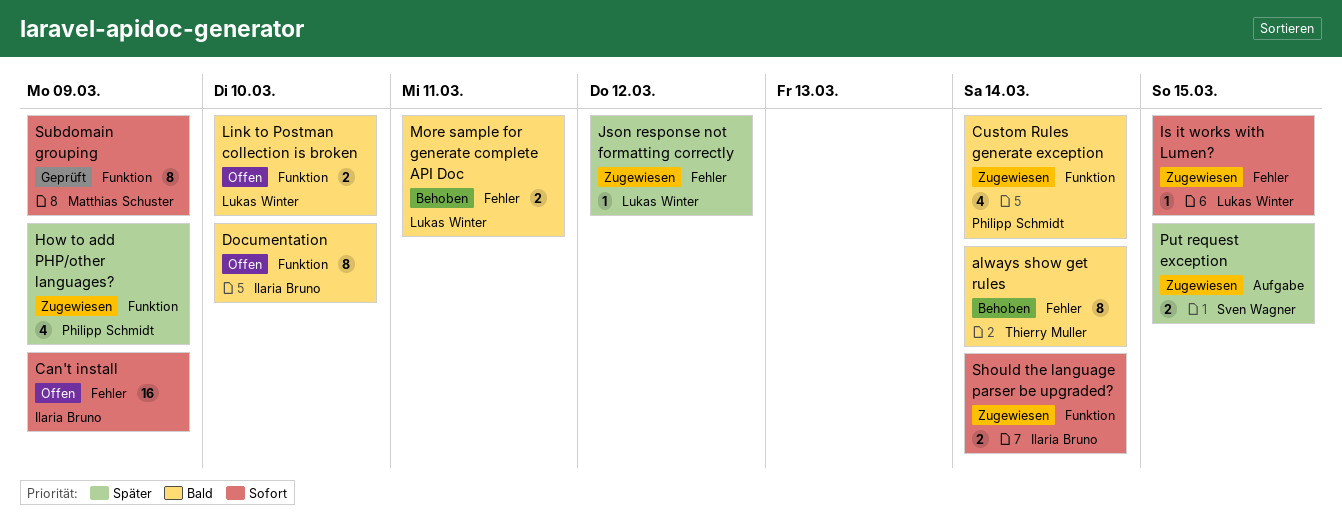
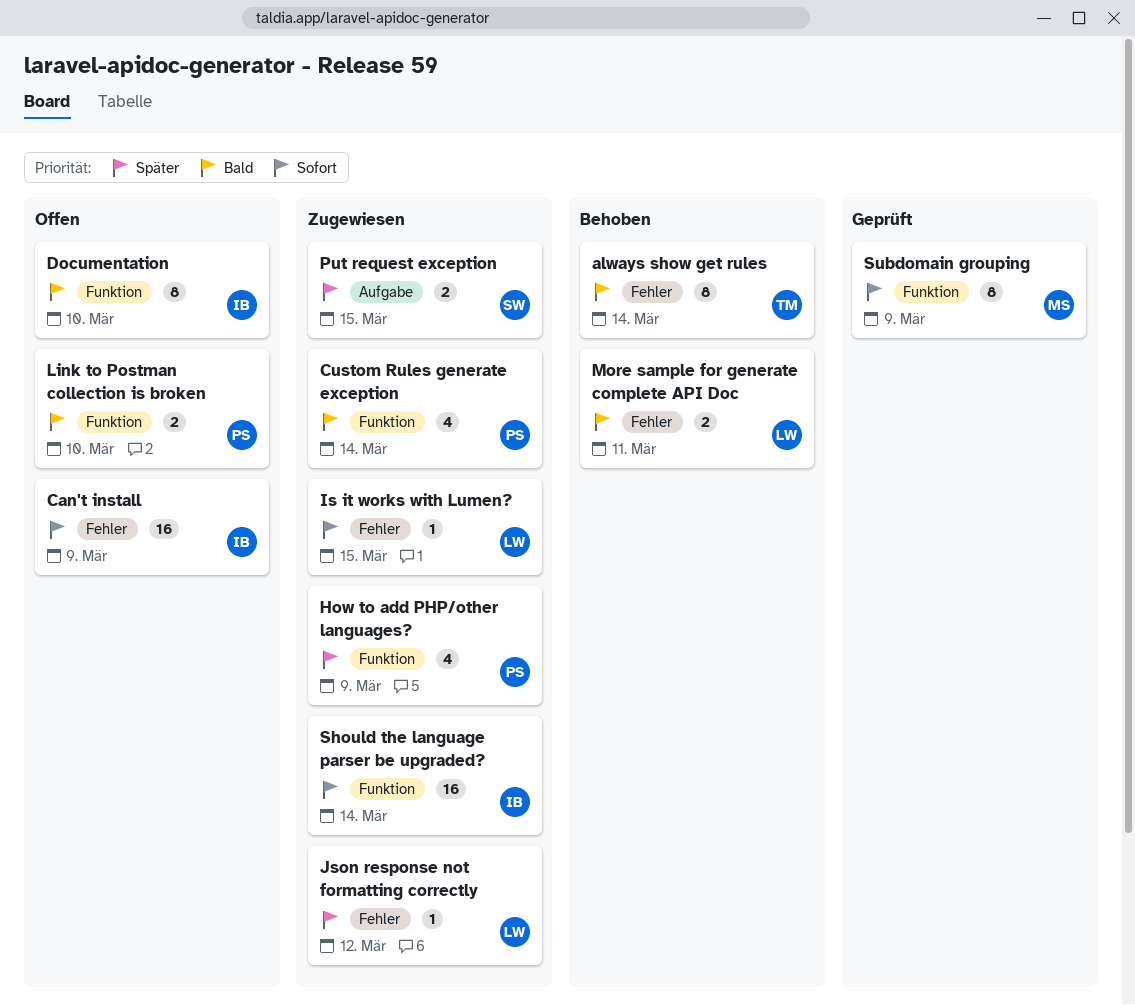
Link to Postman collection is broken, owner: Lukas Winter -> Philipp Schmidt
Should the language parser be upgraded?, estimate: 2 -> 16

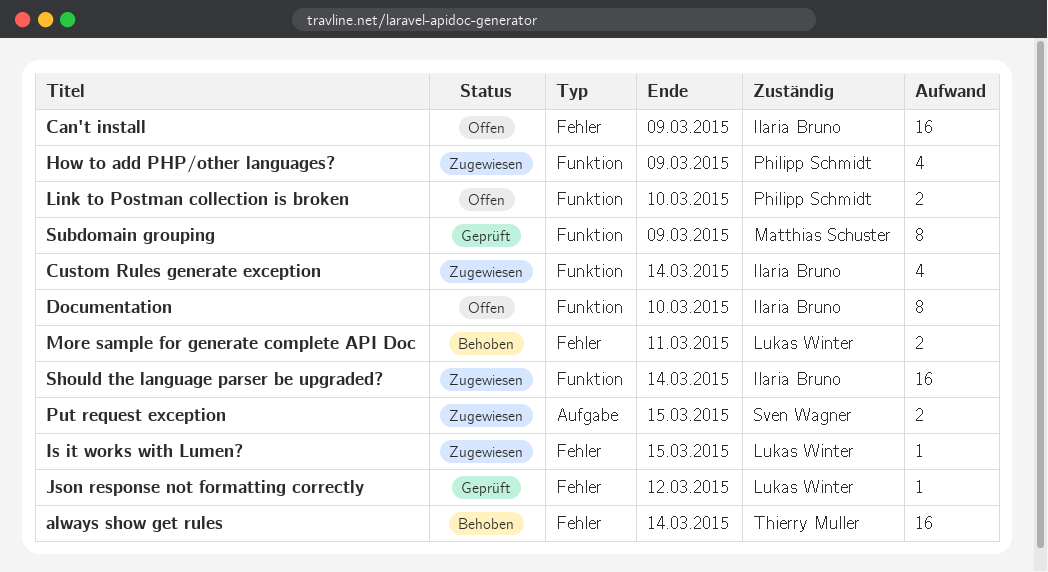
always show get rules, estimate: 8 -> 16
Custom Rules generate exception, owner: Philipp Schmidt -> Ilaria Bruno
Json response not formatting correctly, status: Zugewiesen -> Geprüft

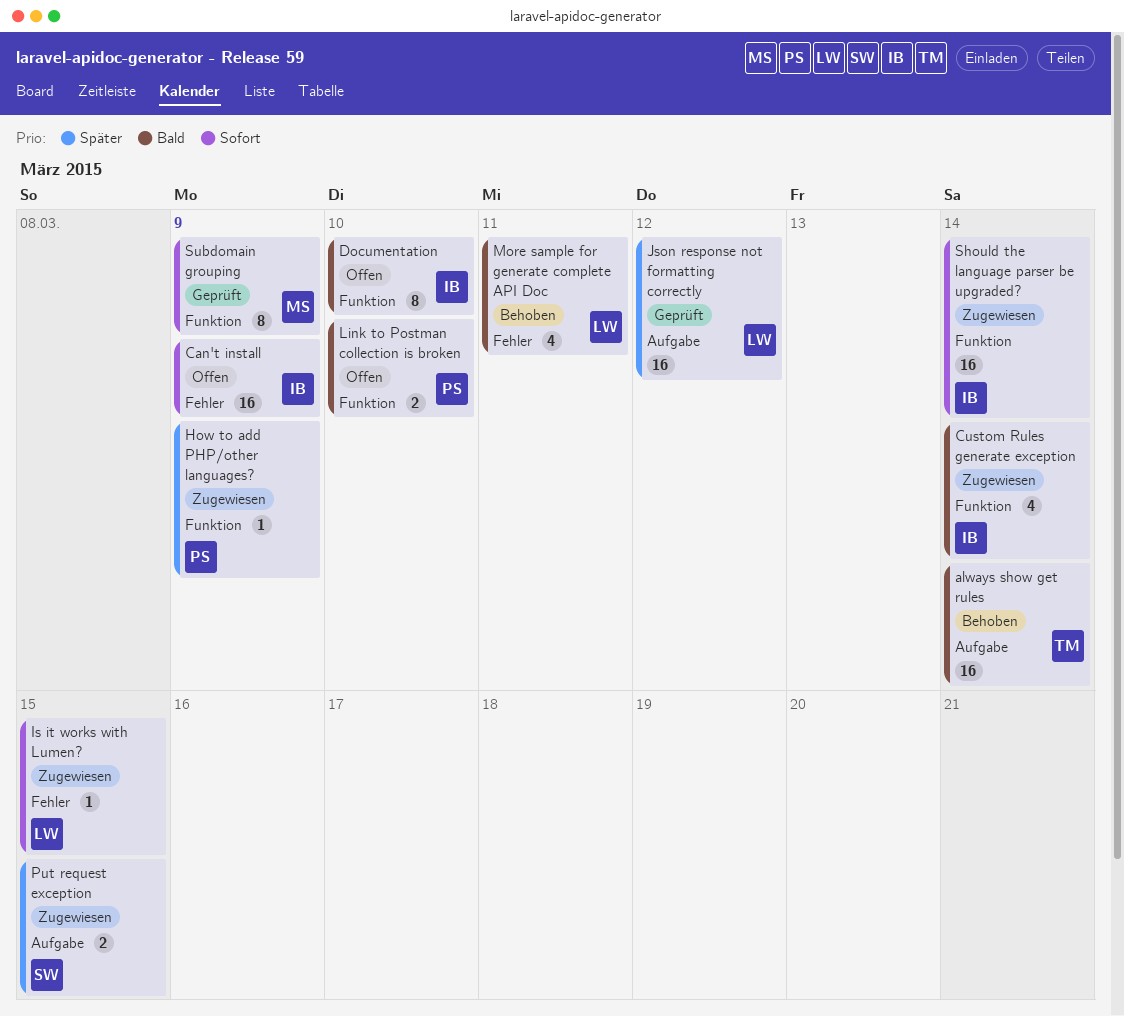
always show get rules, label: Fehler -> Aufgabe
How to add PHP/other languages?, estimate: 4 -> 1
Json response not formatting correctly, label: Fehler -> Aufgabe
Json response not formatting correctly, estimate: 1 -> 16
More sample for generate complete API Doc, estimate: 2 -> 4

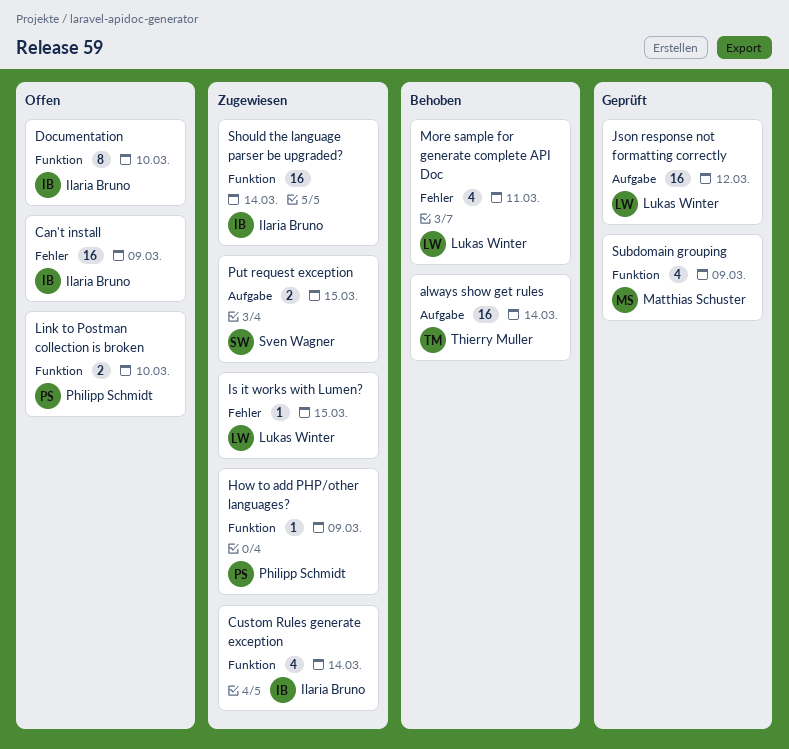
Subdomain grouping, estimate: 8 -> 4

